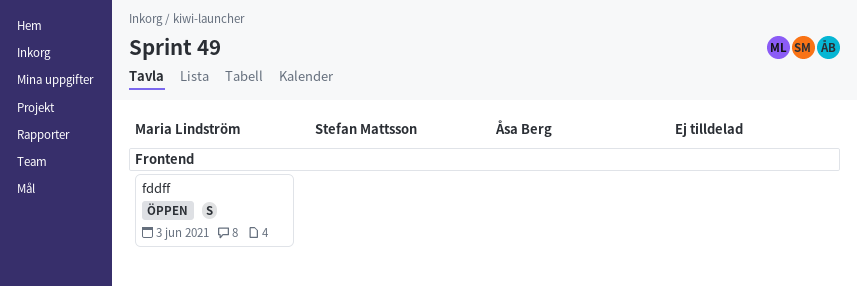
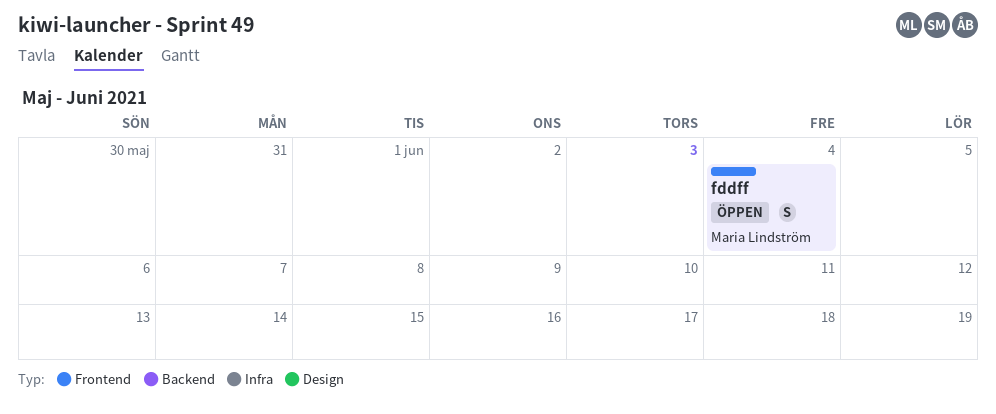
fddff, due: Jun 3 -> Jun 4

